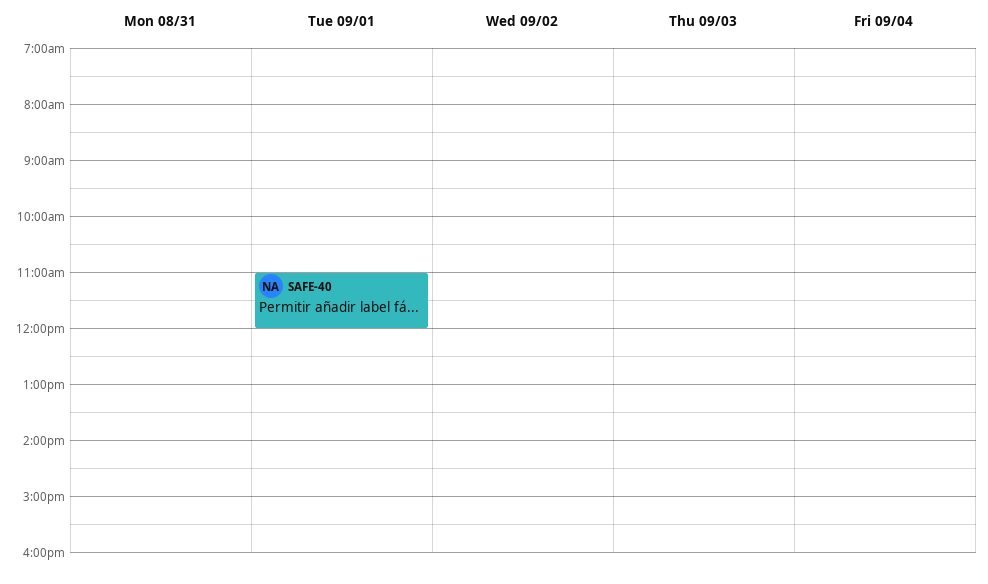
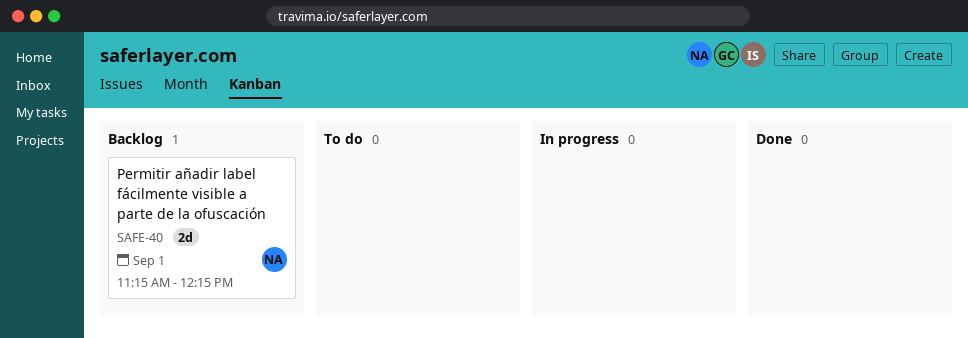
SAFE-40, begins: 11:00 -> 11:15
SAFE-40, ends: 12:00 -> 12:15

